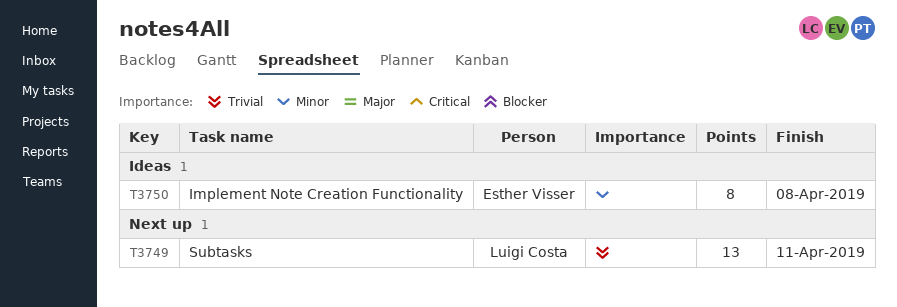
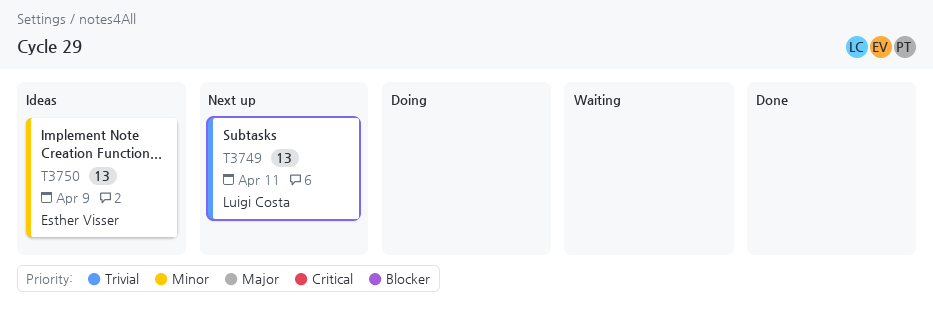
T3750, estimate: 8 -> 13
T3750, due: Apr 8 -> Apr 9

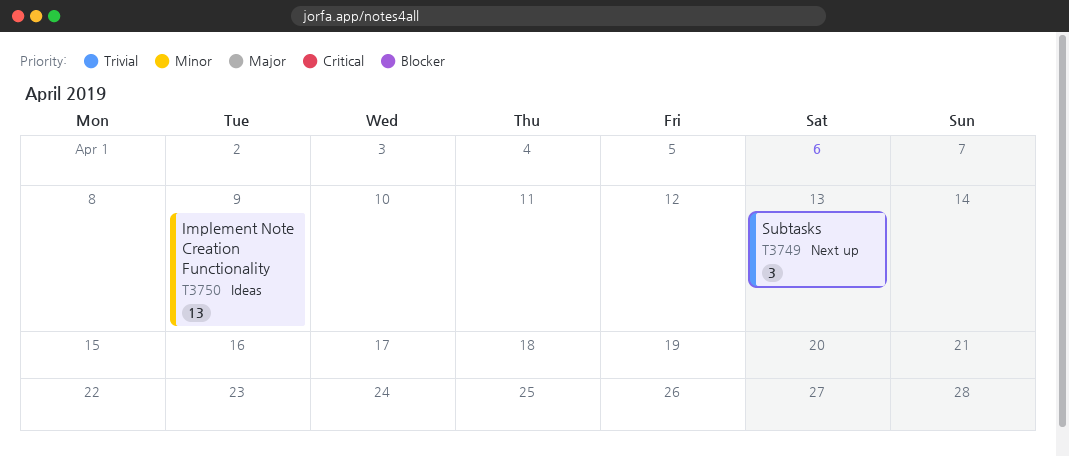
T3749, estimate: 13 -> 3
T3749, due: Apr 11 -> Apr 13

